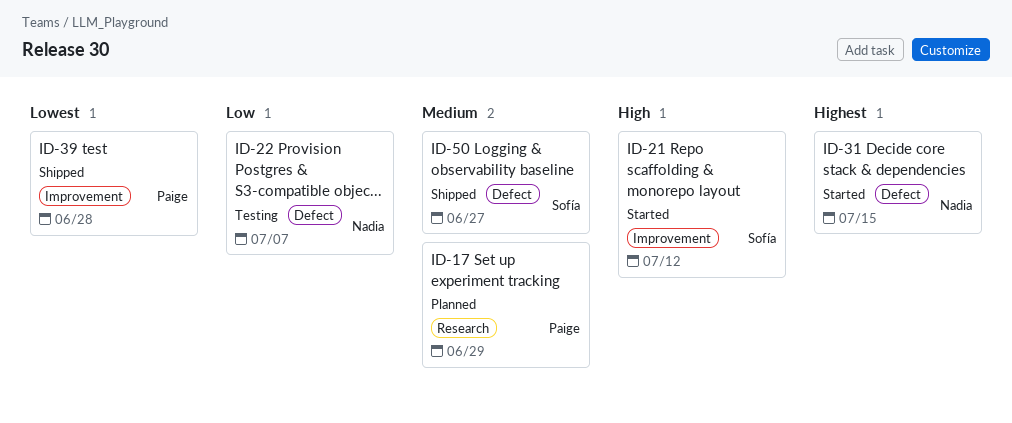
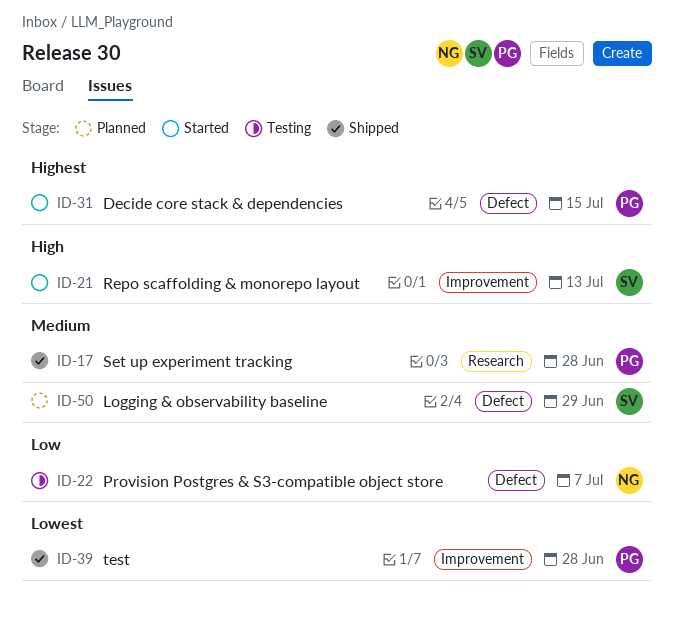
ID-17, status: Planned -> Shipped
ID-17, due: Jun 29 -> Jun 28
ID-21, due: Jul 12 -> Jul 13
ID-31, owner: Nadia -> Paige
ID-50, status: Shipped -> Planned
ID-50, due: Jun 27 -> Jun 29

